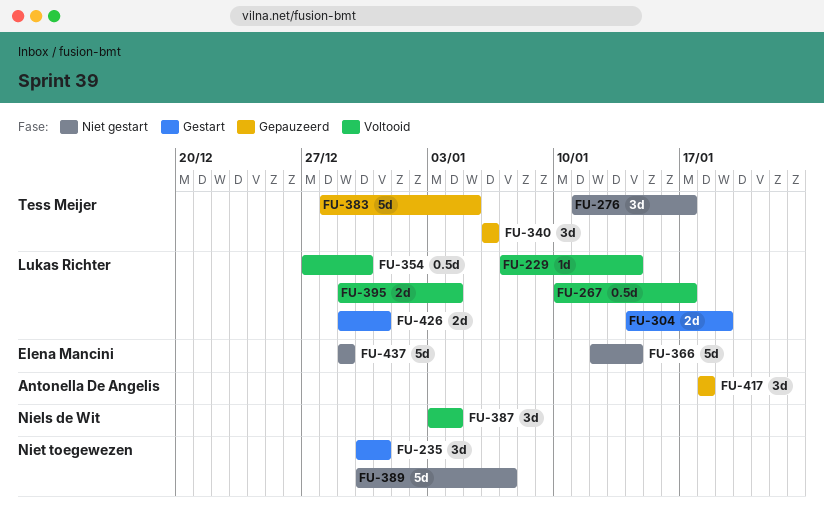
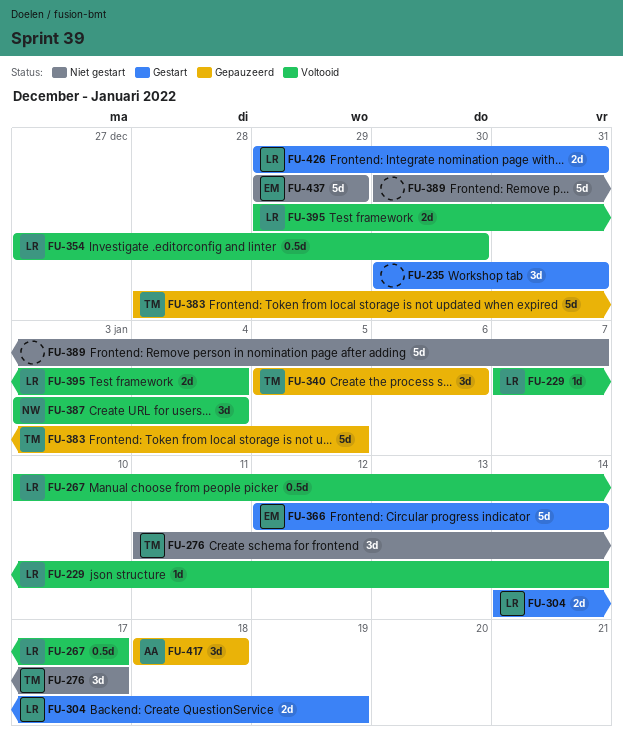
FU-340, start: Jan 6 -> Jan 5
FU-366, status: Niet gestart -> Gestart

